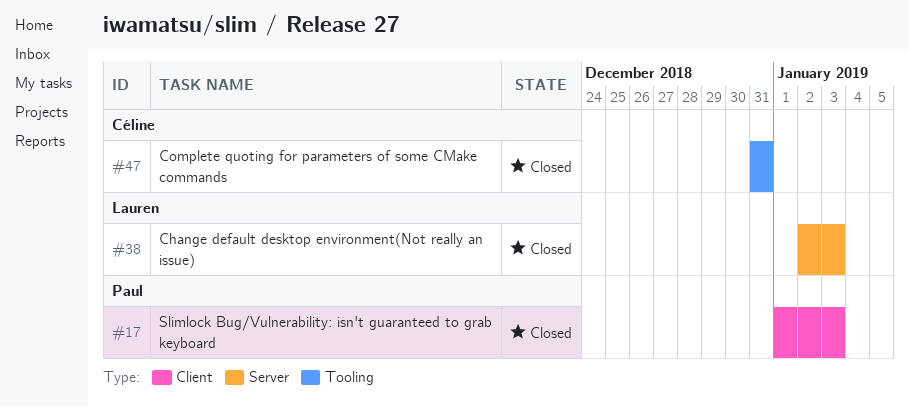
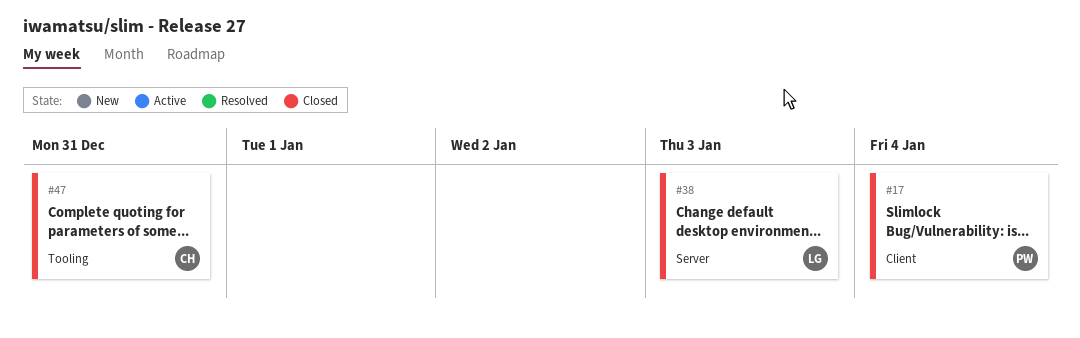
#17, due: Jan 3 -> Jan 4

